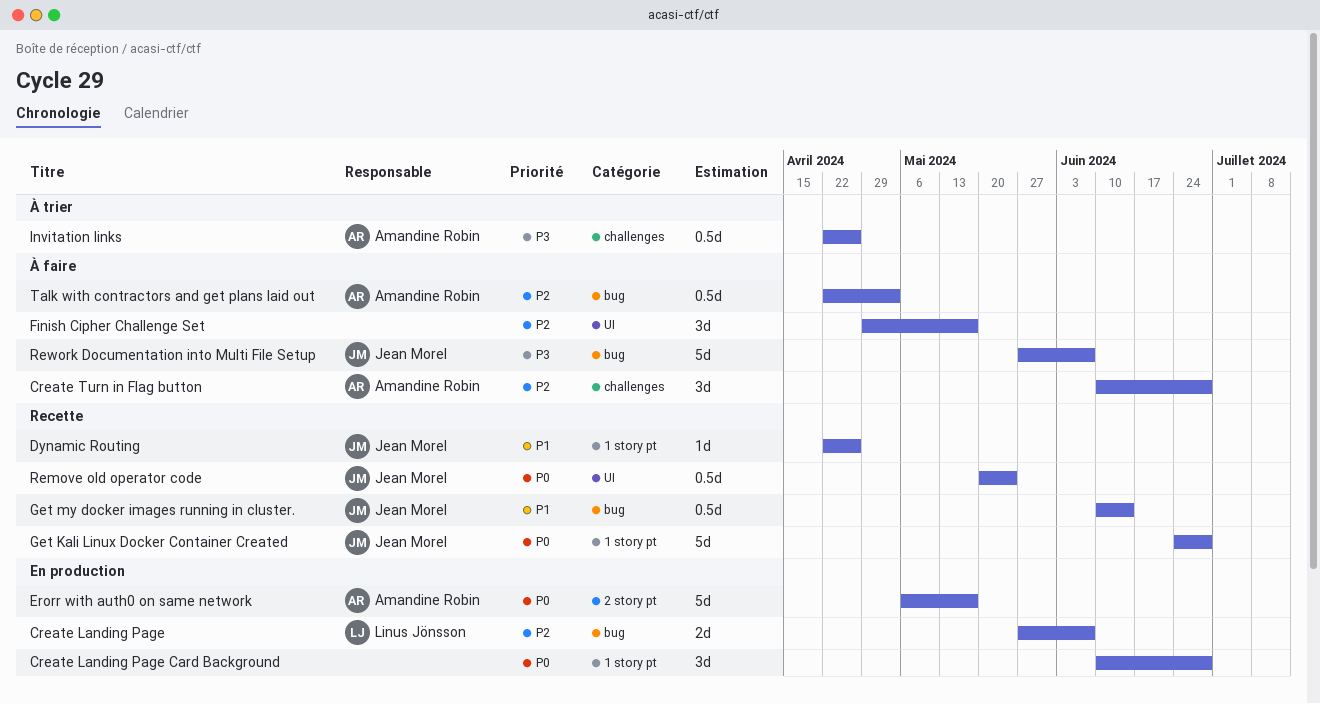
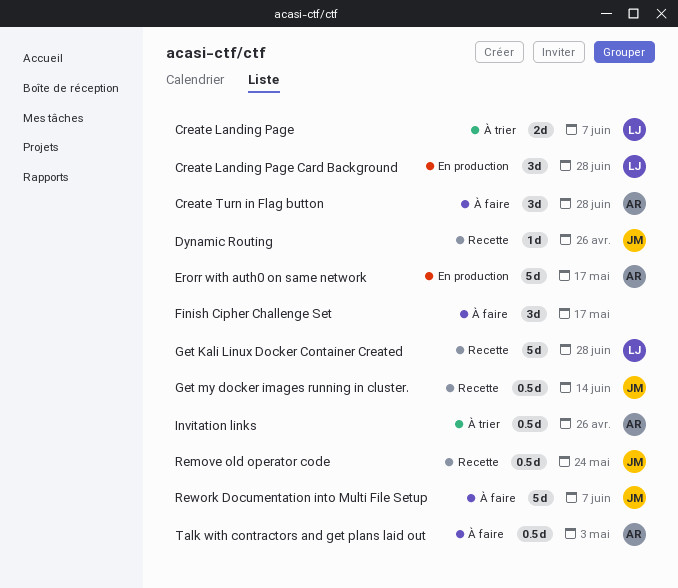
Create Landing Page, status: En production -> À trier
Create Landing Page Card Background, owner: none -> Linus Jönsson
Get Kali Linux Docker Container Created, owner: Jean Morel -> Linus Jönsson

